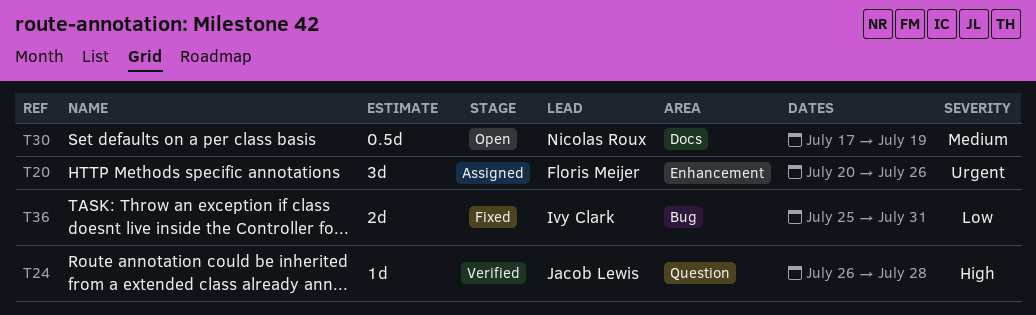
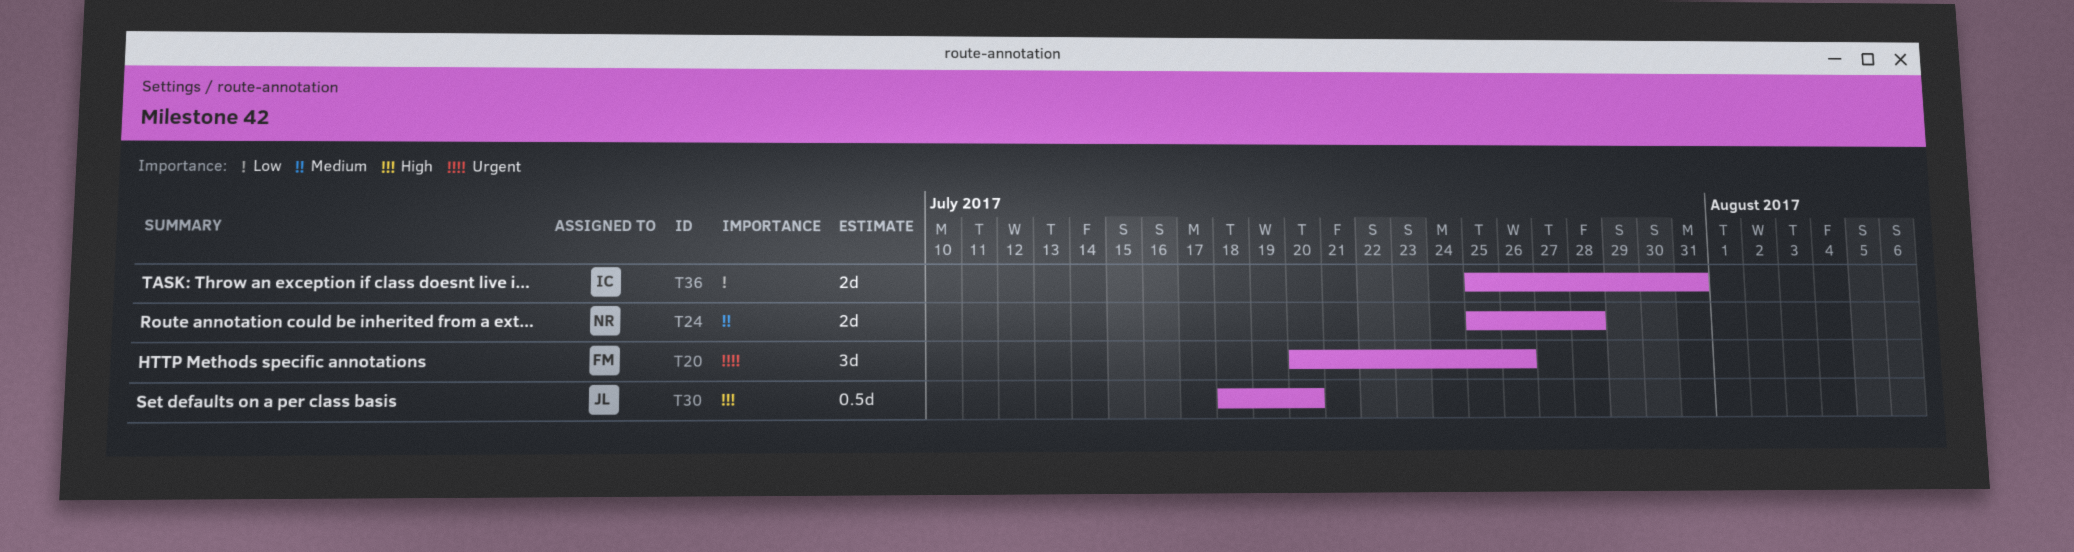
T24, owner: Jacob Lewis -> Nicolas Roux
T24, priority: High -> Medium
T24, estimate: 1d -> 2d
T24, start: Jul 26 -> Jul 25
T30, owner: Nicolas Roux -> Jacob Lewis
T30, priority: Medium -> High
T30, start: Jul 17 -> Jul 18
T30, due: Jul 19 -> Jul 20

